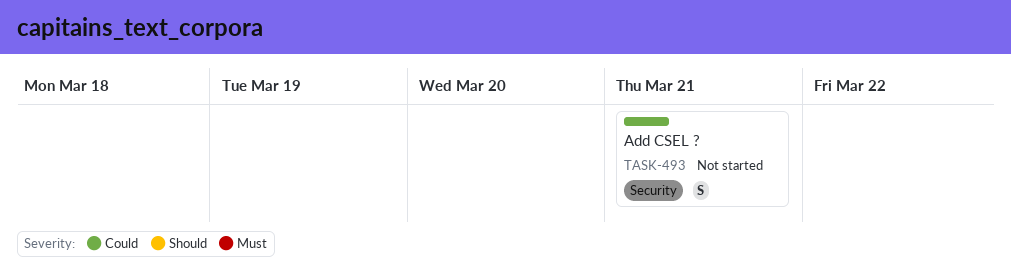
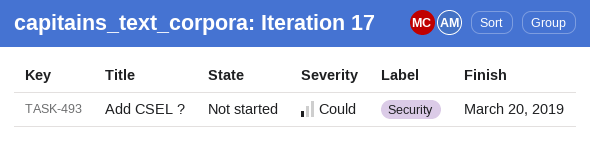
TASK-493, due: Mar 21 -> Mar 20

